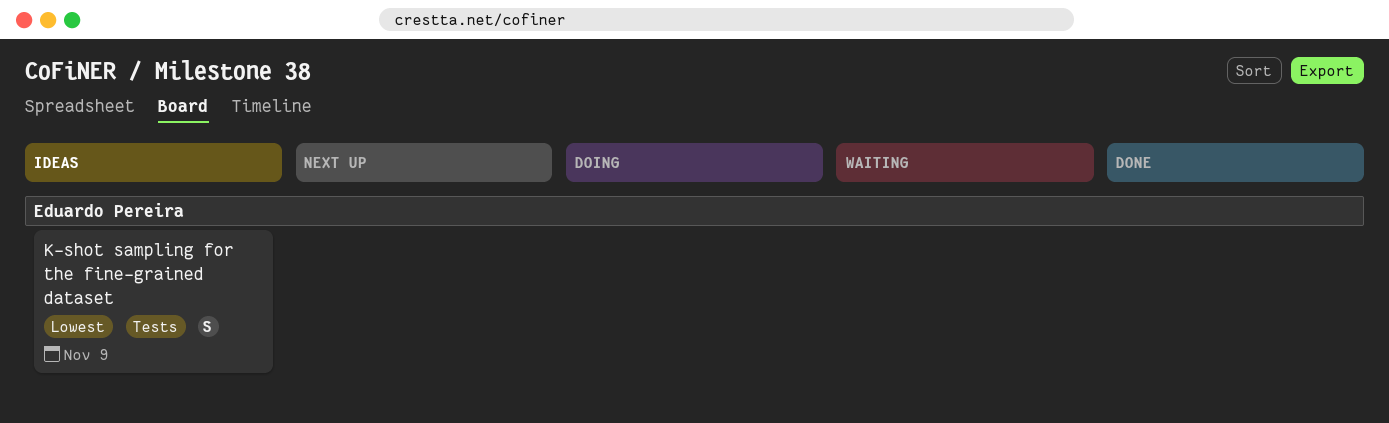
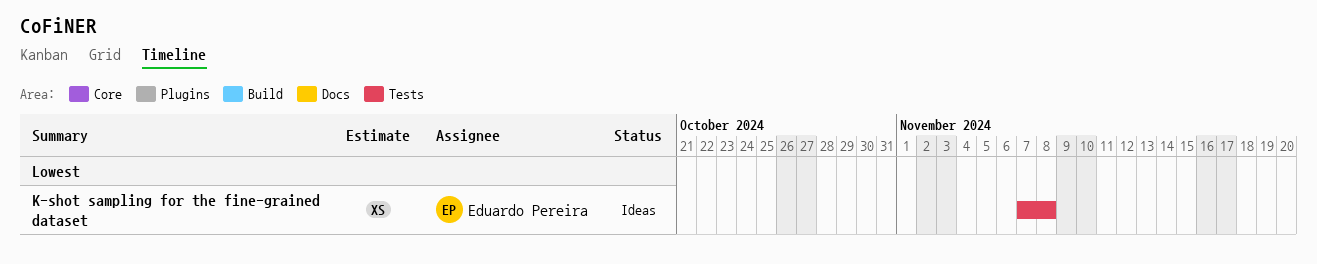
K-shot sampling for the fine-grained dataset, estimate: S -> XS
K-shot sampling for the fine-grained dataset, due: Nov 9 -> Nov 8

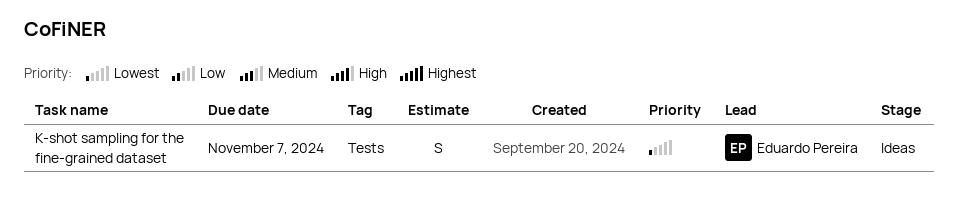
K-shot sampling for the fine-grained dataset, estimate: XS -> S
K-shot sampling for the fine-grained dataset, due: Nov 8 -> Nov 7

